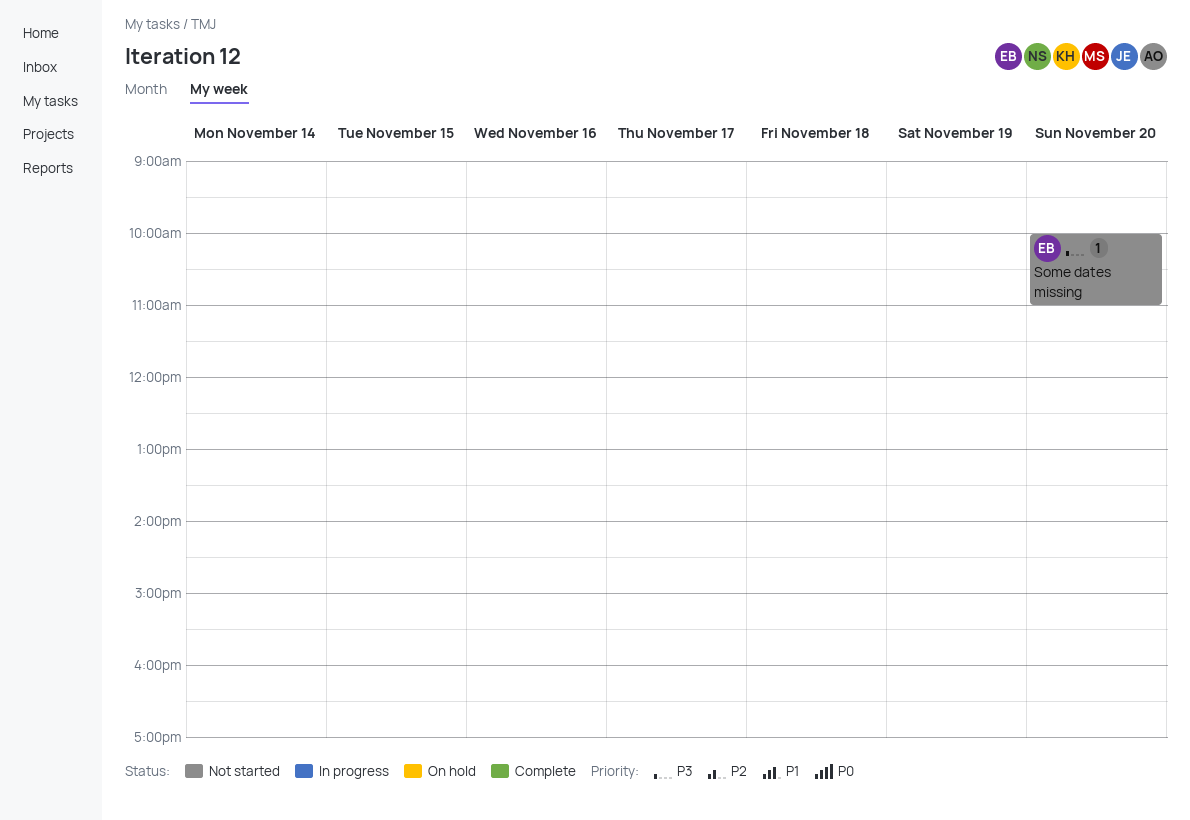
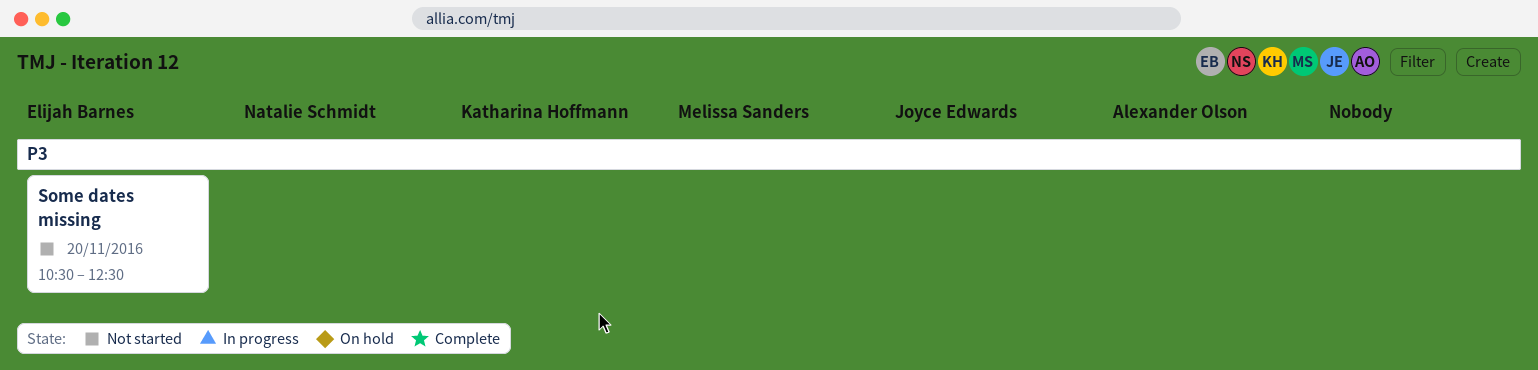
Some dates missing, begins: 10:00 -> 10:30
Some dates missing, ends: 11:00 -> 12:30

